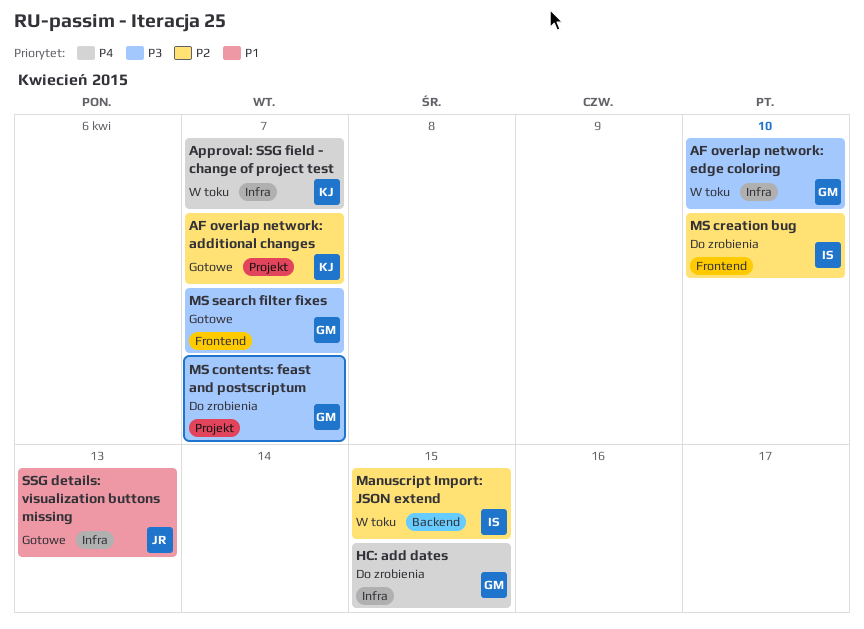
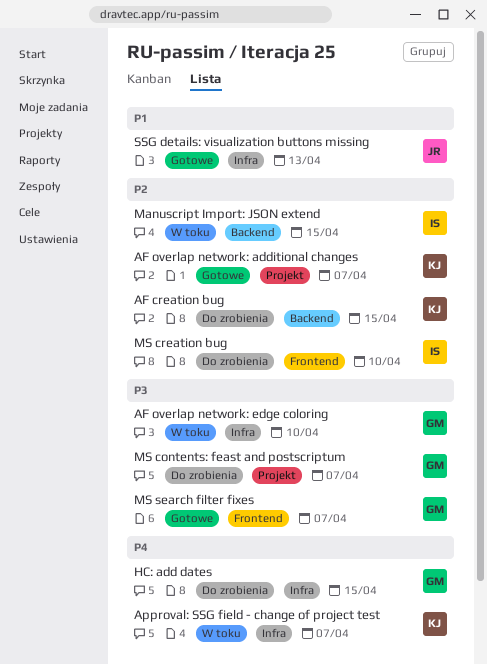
AF creation bug: none -> present

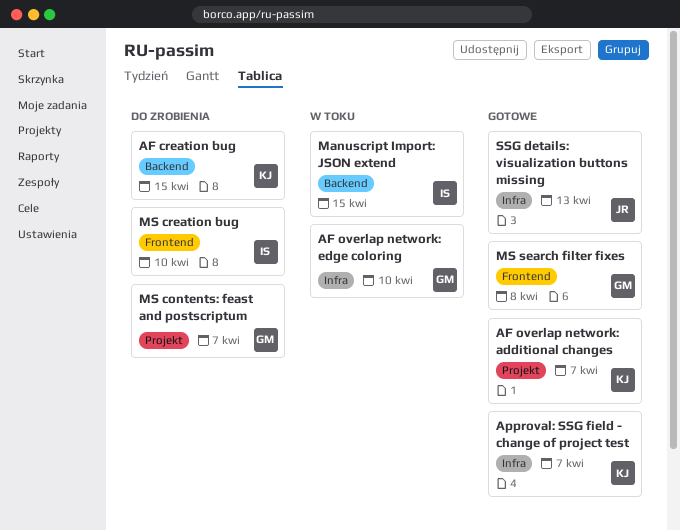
Approval: SSG field - change of project test, status: W toku -> Gotowe
HC: add dates: present -> none
MS search filter fixes, due: Apr 7 -> Apr 8

